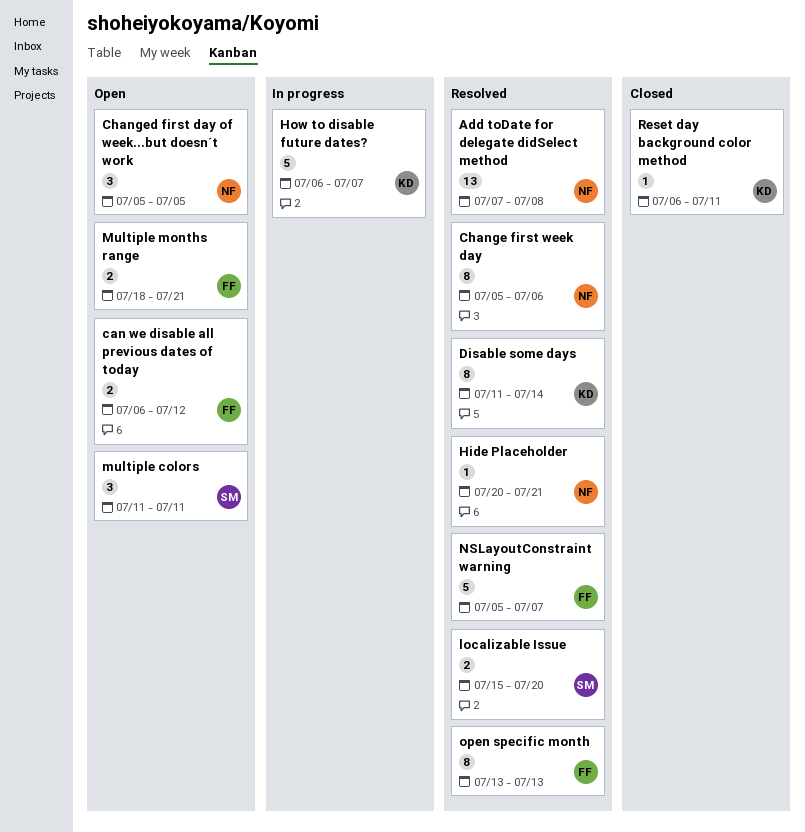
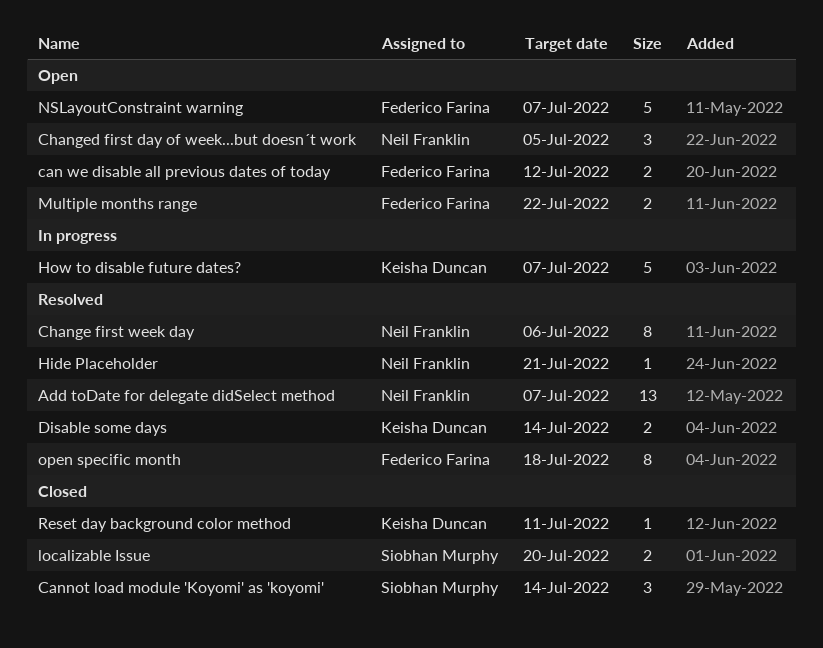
Add toDate for delegate didSelect method, due: Jul 8 -> Jul 7
Cannot load module 'Koyomi' as 'koyomi': none -> present
Disable some days, estimate: 8 -> 2
localizable Issue, status: Resolved -> Closed
multiple colors: present -> none
Multiple months range, due: Jul 21 -> Jul 22
NSLayoutConstraint warning, status: Resolved -> Open
open specific month, due: Jul 13 -> Jul 18

